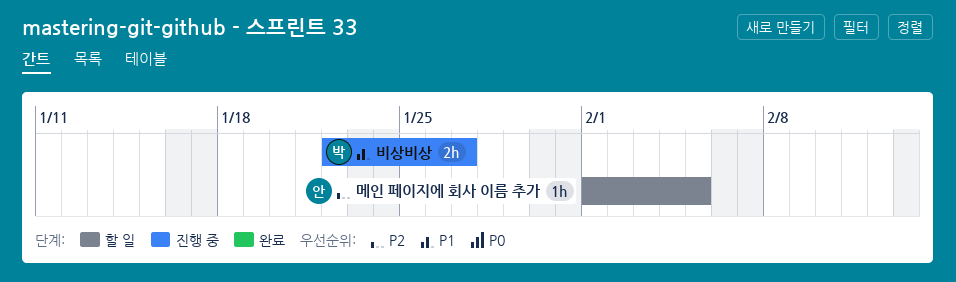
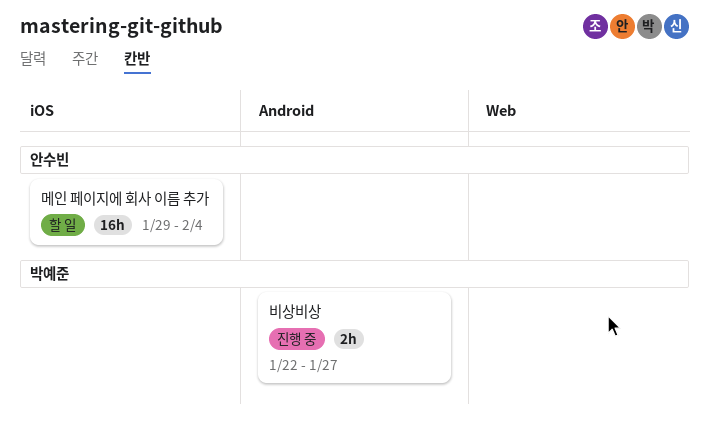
메인 페이지에 회사 이름 추가, estimate: 1h -> 16h
메인 페이지에 회사 이름 추가, start: Feb 1 -> Jan 29
메인 페이지에 회사 이름 추가, due: Feb 5 -> Feb 4

